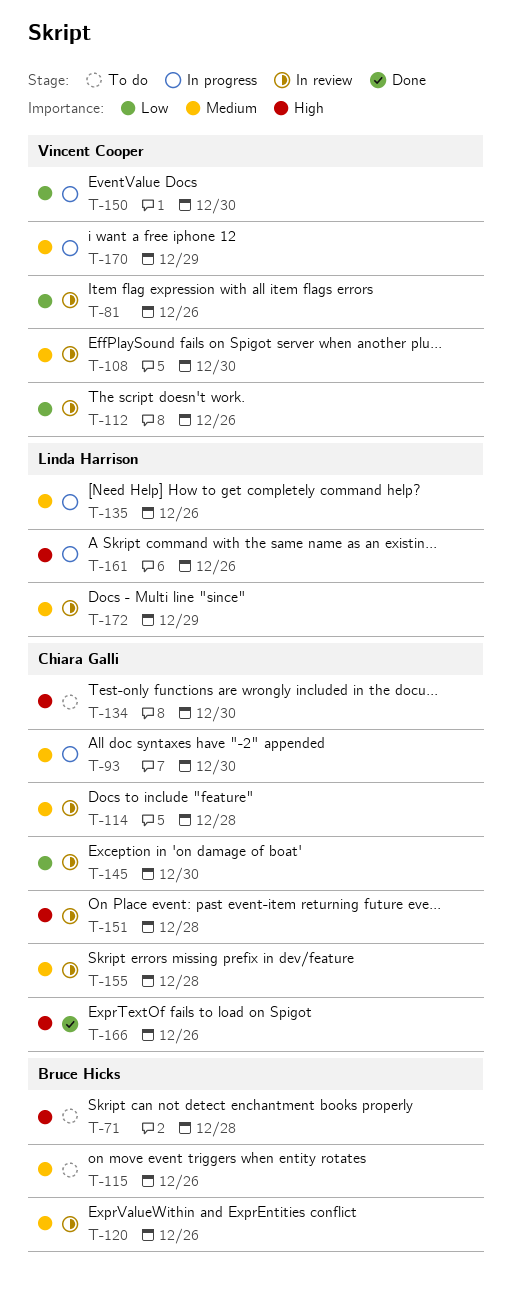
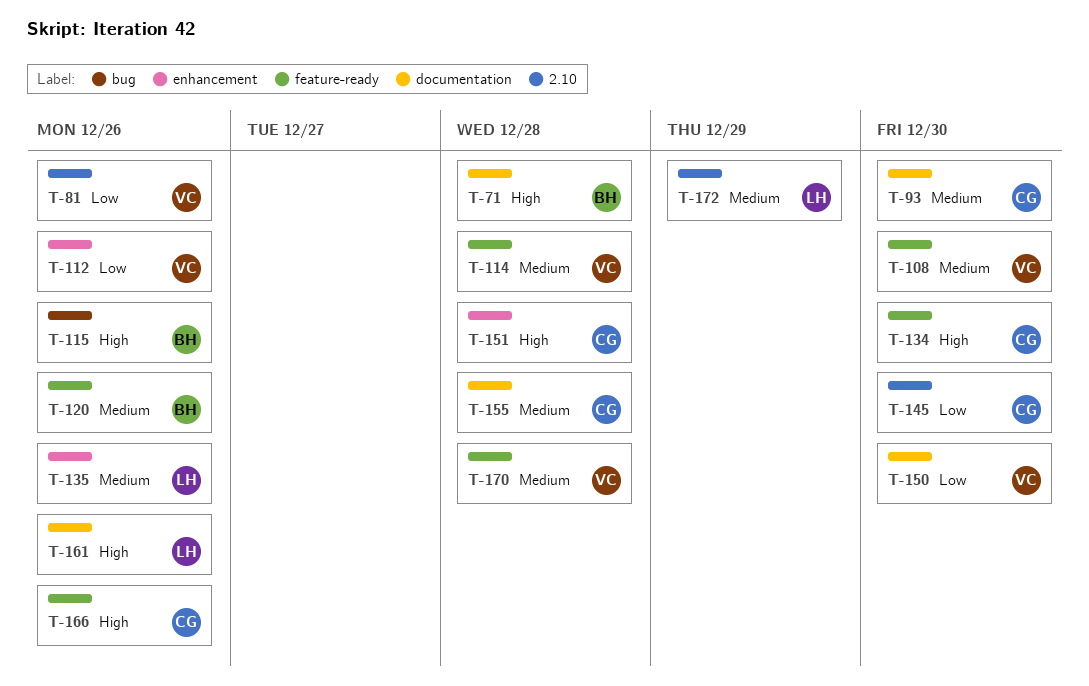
T-114, owner: Chiara Galli -> Vincent Cooper
T-115, priority: Medium -> High
T-170, due: Dec 29 -> Dec 28

